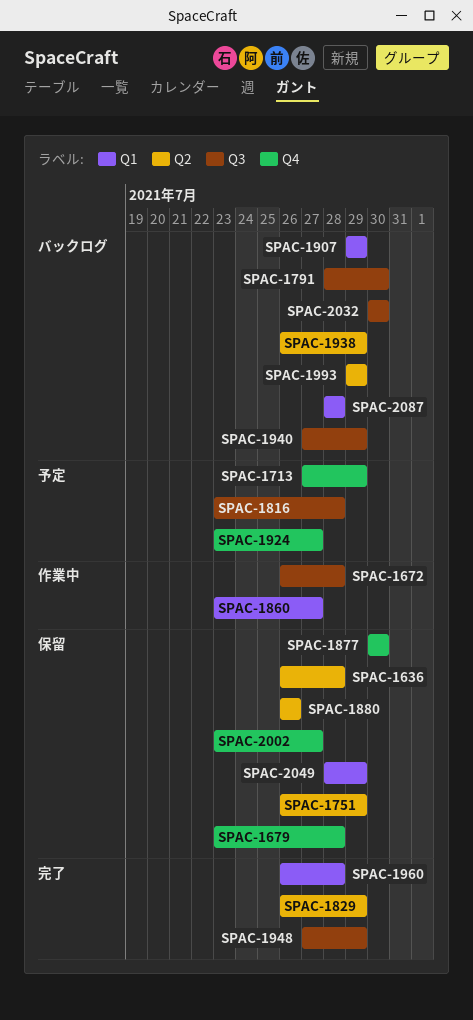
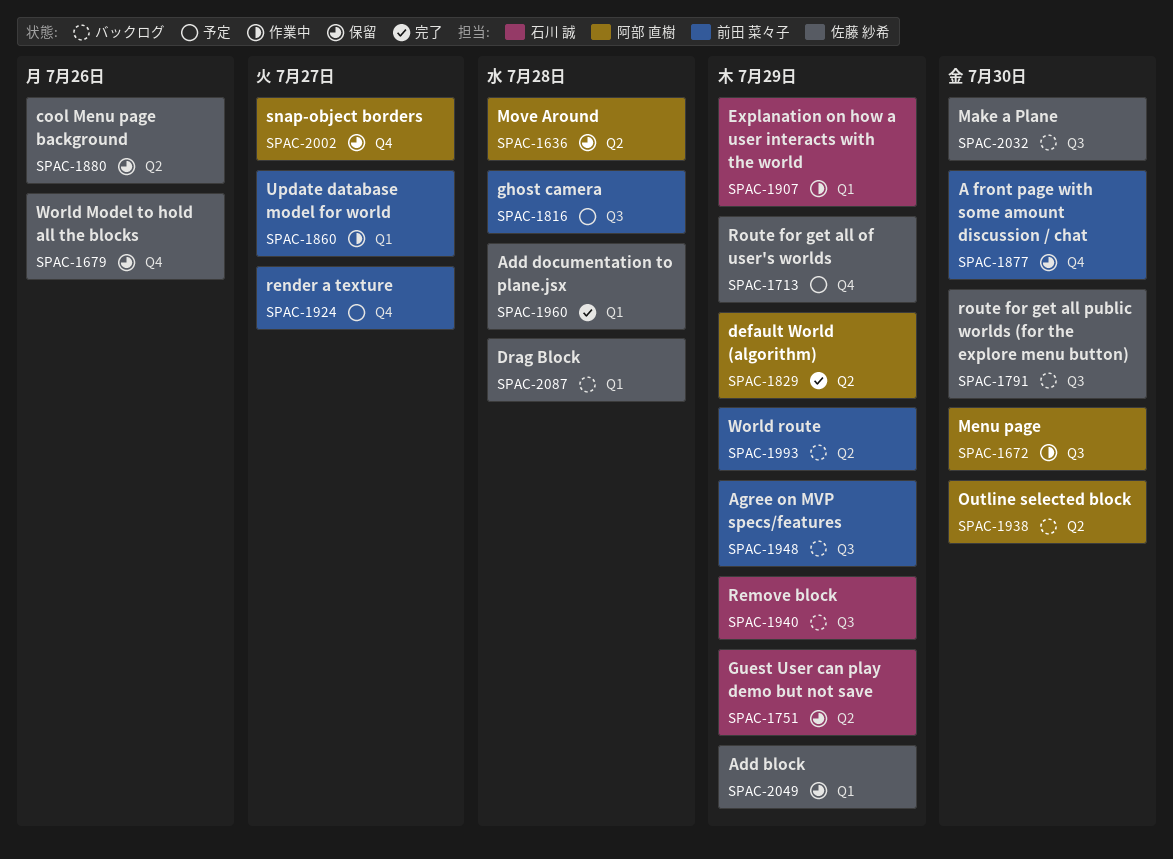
SPAC-1672, due: Jul 28 -> Jul 30
SPAC-1679, due: Jul 28 -> Jul 26
SPAC-1907, status: バックログ -> 作業中
SPAC-1938, due: Jul 29 -> Jul 30
SPAC-1948, status: 完了 -> バックログ

